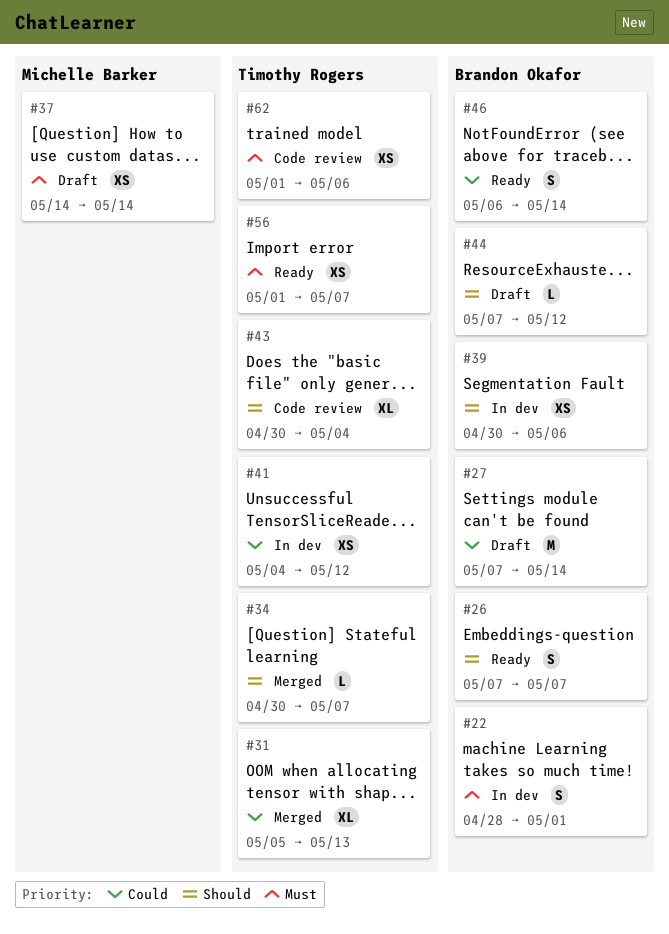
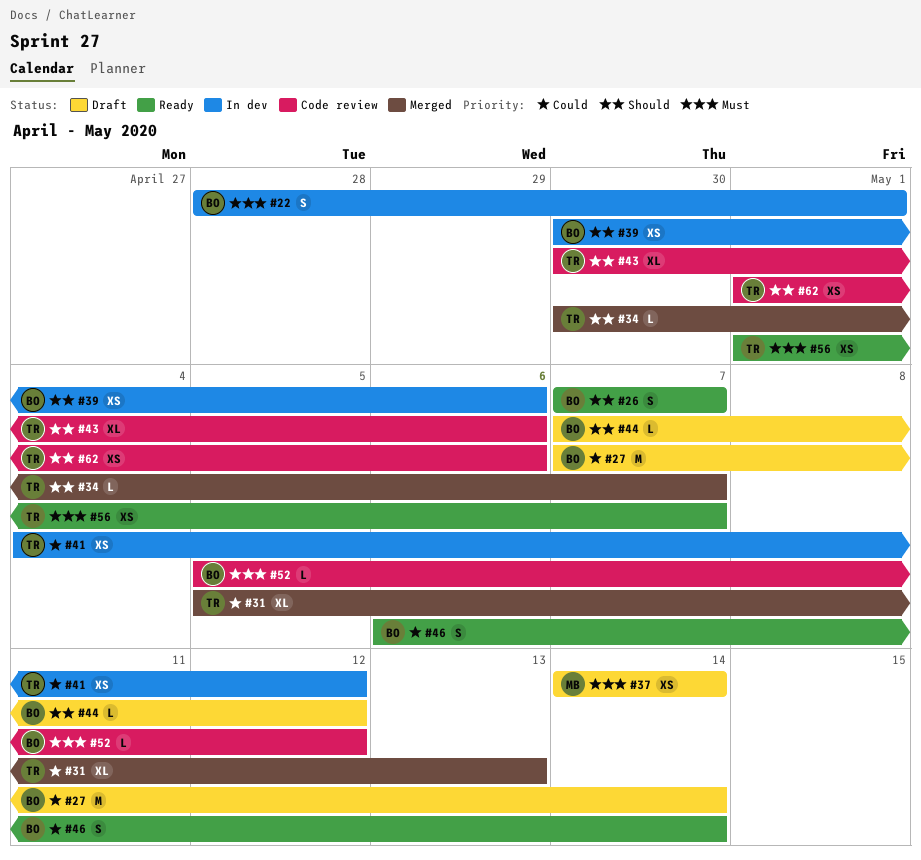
#43, due: May 4 -> May 6
#52: none -> present
#62, priority: Must -> Should

